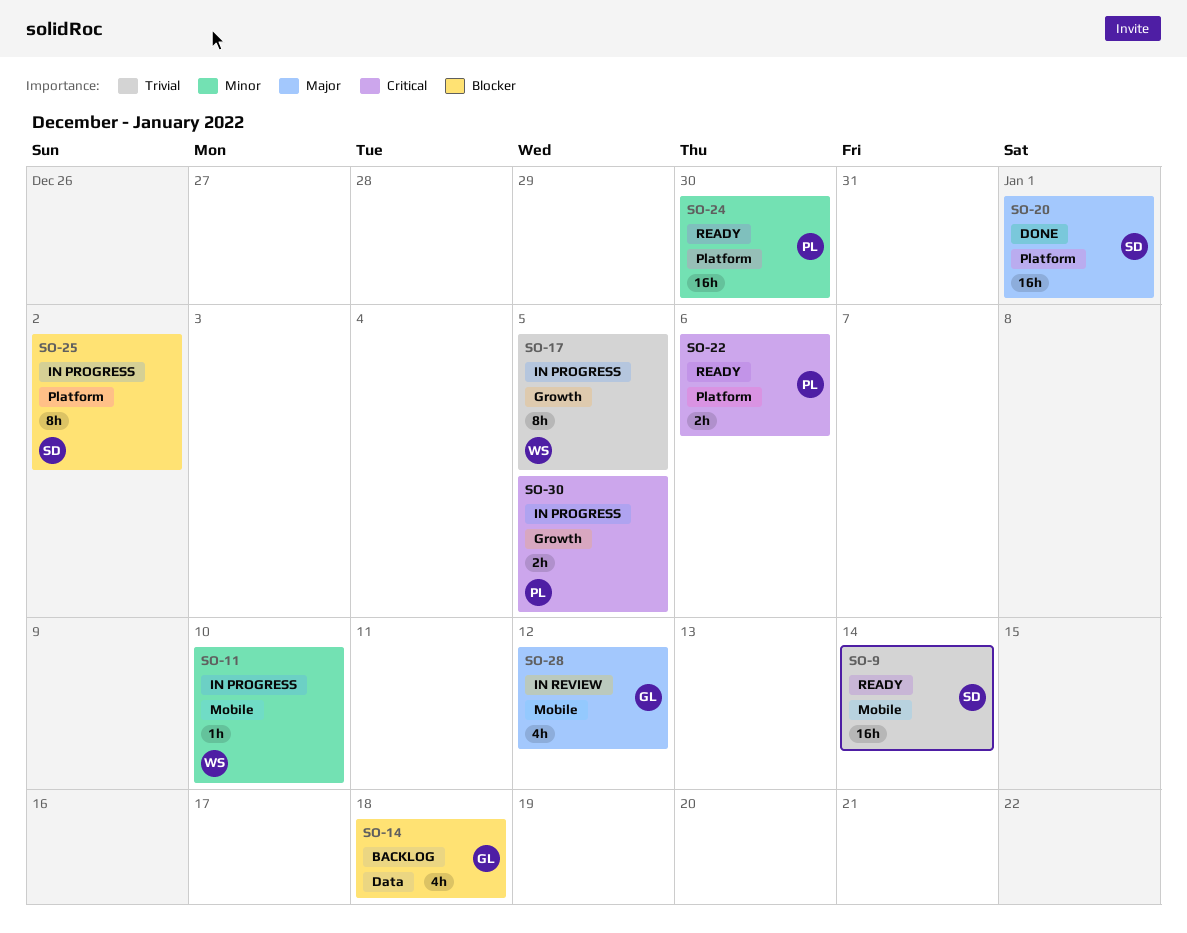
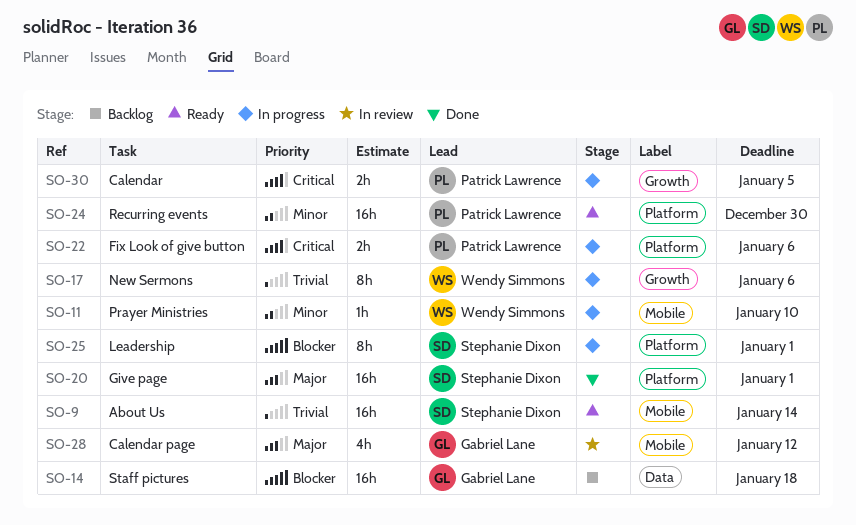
SO-14, estimate: 4h -> 16h
SO-17, due: Jan 5 -> Jan 6
SO-22, status: Ready -> In progress
SO-25, due: Jan 2 -> Jan 1

